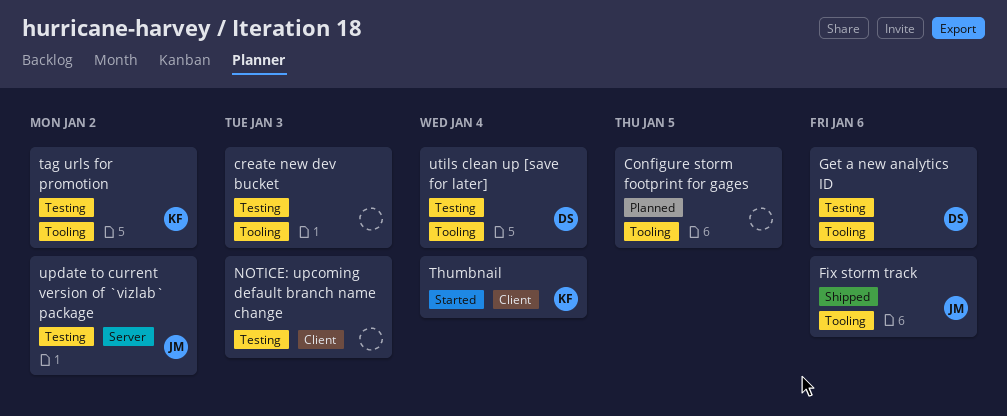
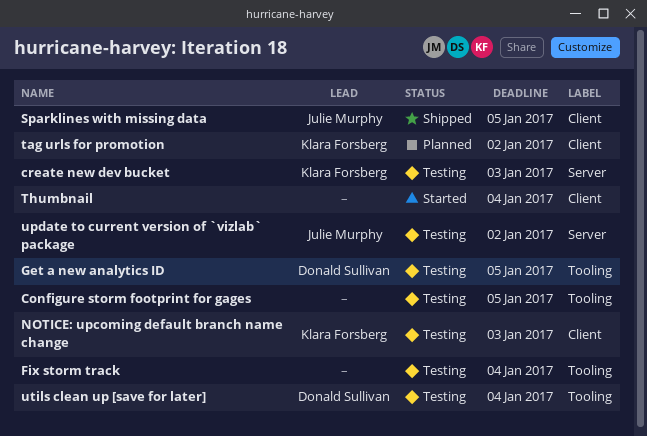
Configure storm footprint for gages, status: Planned -> Testing
create new dev bucket, owner: none -> Klara Forsberg
create new dev bucket, label: Tooling -> Server
Fix storm track, status: Shipped -> Testing
Fix storm track, owner: Julie Murphy -> none
Fix storm track, due: Jan 6 -> Jan 4
Get a new analytics ID, due: Jan 6 -> Jan 5
NOTICE: upcoming default branch name change, owner: none -> Klara Forsberg
Sparklines with missing data: none -> present
tag urls for promotion, status: Testing -> Planned
tag urls for promotion, label: Tooling -> Client
Thumbnail, owner: Klara Forsberg -> none

